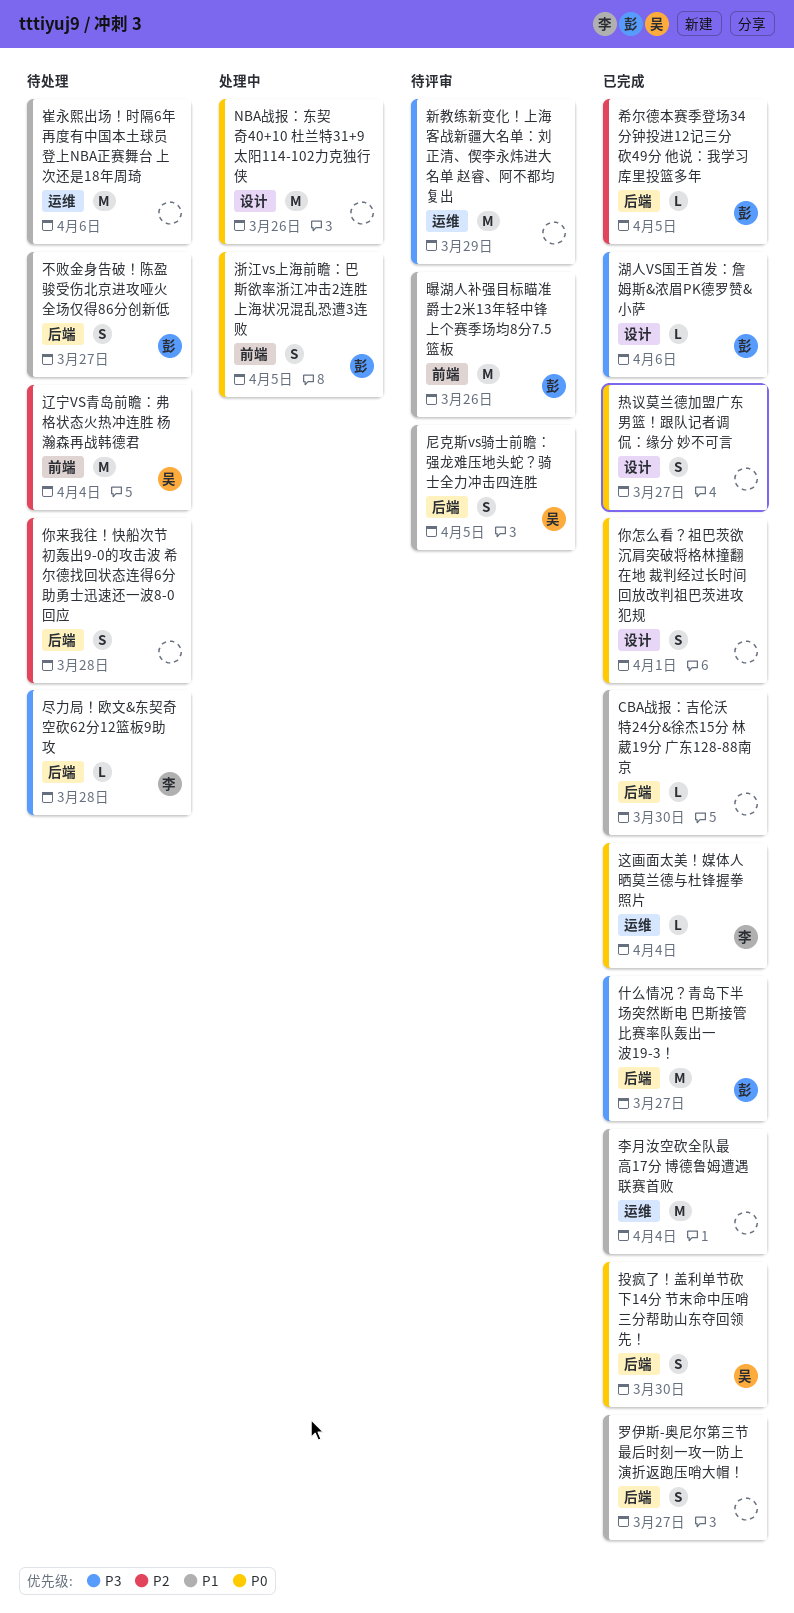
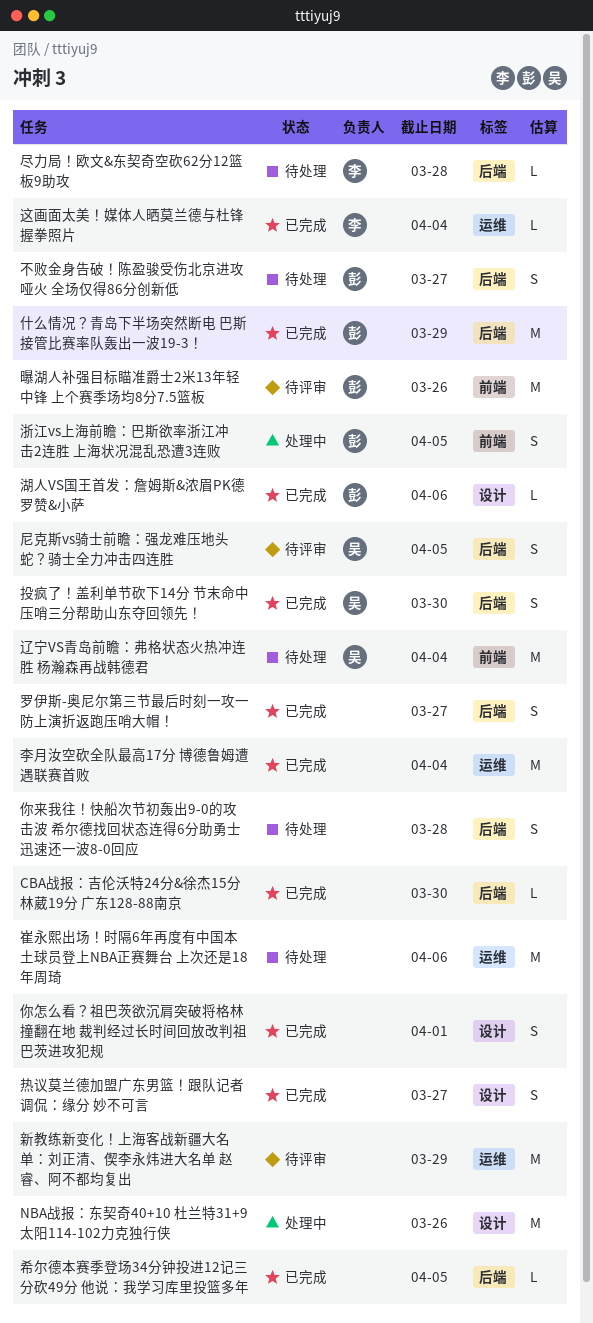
什么情况？青岛下半场突然断电 巴斯接管比赛率队轰出一波19-3！, due: Mar 27 -> Mar 29
希尔德本赛季登场34分钟投进12记三分砍49分 他说：我学习库里投篮多年, owner: 彭 -> none

